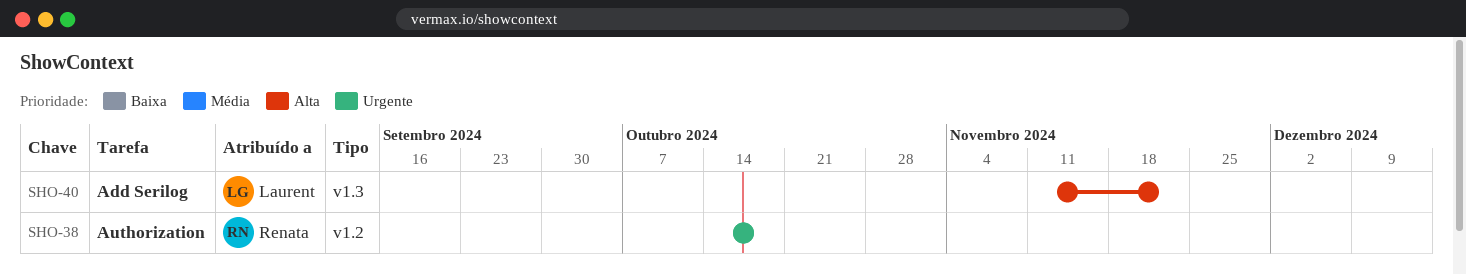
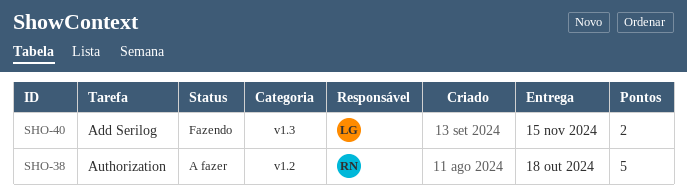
SHO-40, due: Nov 22 -> Nov 15

